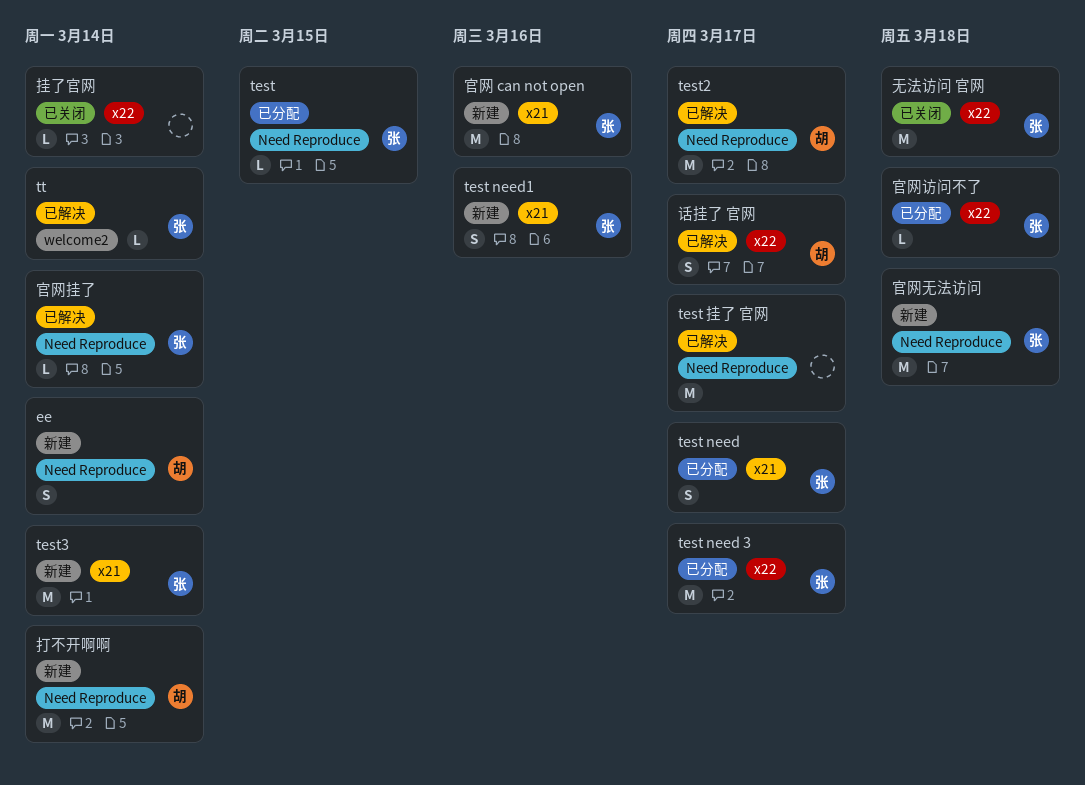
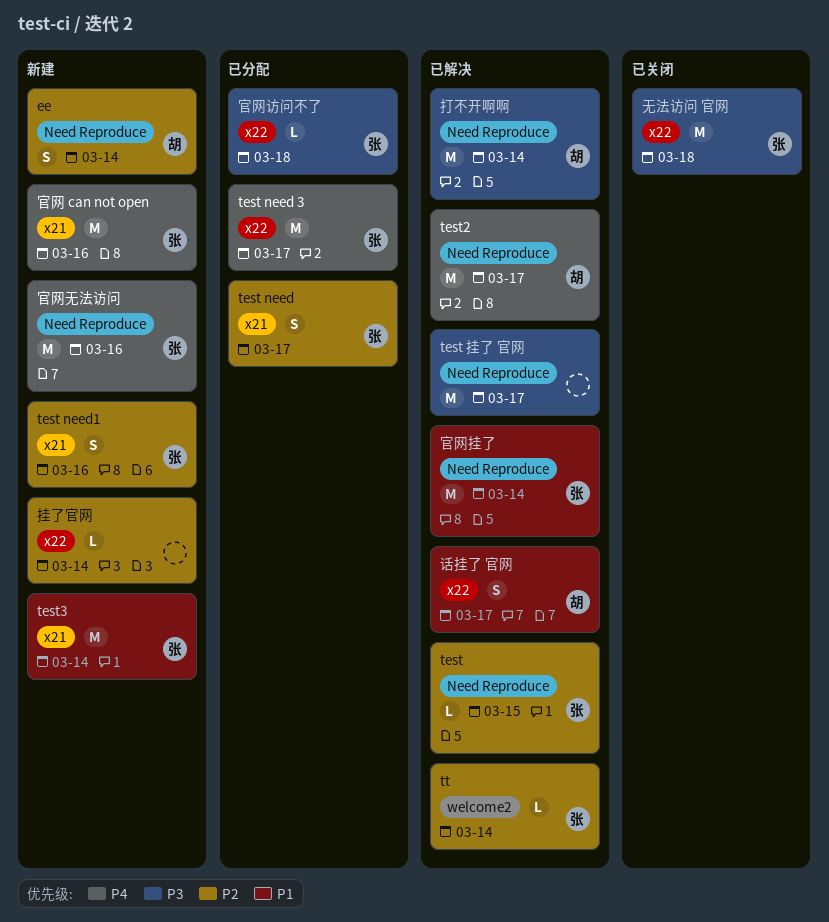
test, status: 已分配 -> 已解决
官网挂了, estimate: L -> M
官网无法访问, due: Mar 18 -> Mar 16
打不开啊啊, status: 新建 -> 已解决
挂了官网, status: 已关闭 -> 新建

